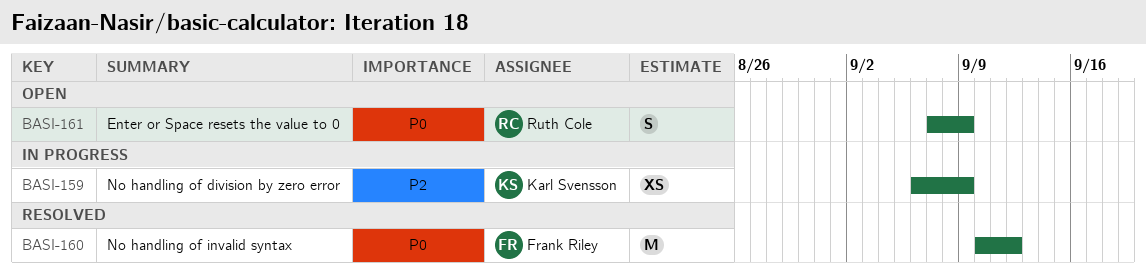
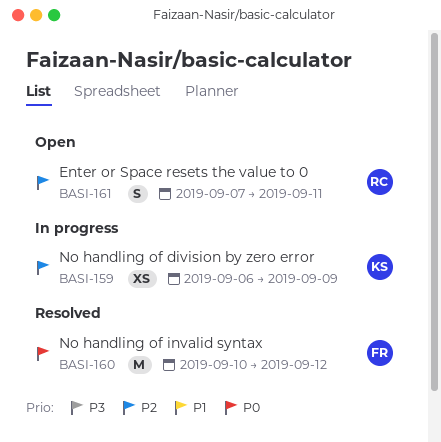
BASI-161, priority: P0 -> P2
BASI-161, due: Sep 9 -> Sep 11

